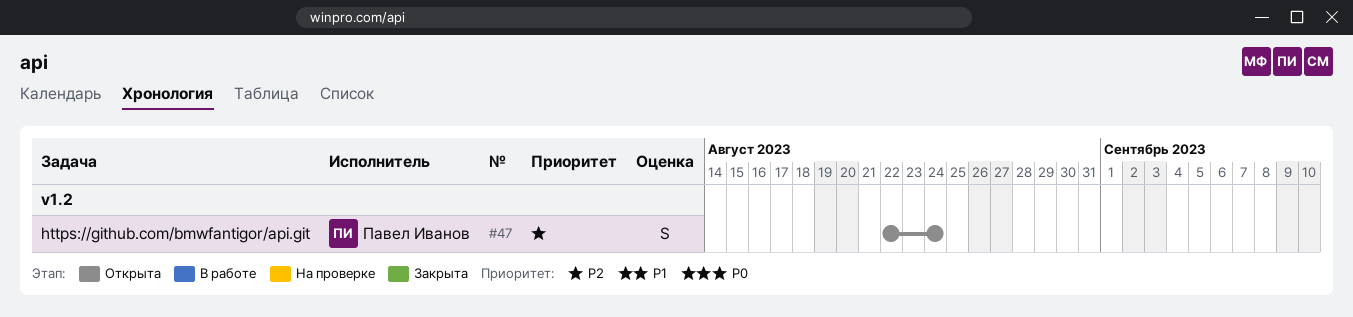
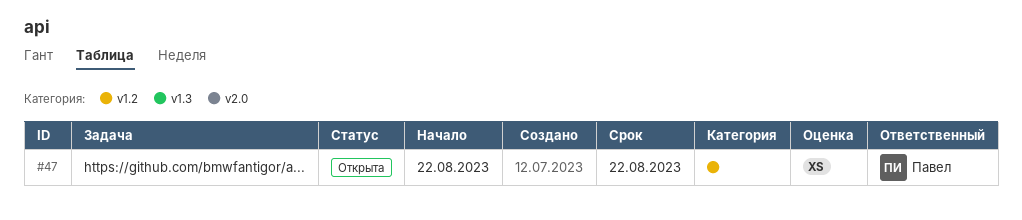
#47, estimate: S -> XS
#47, due: Aug 24 -> Aug 22

